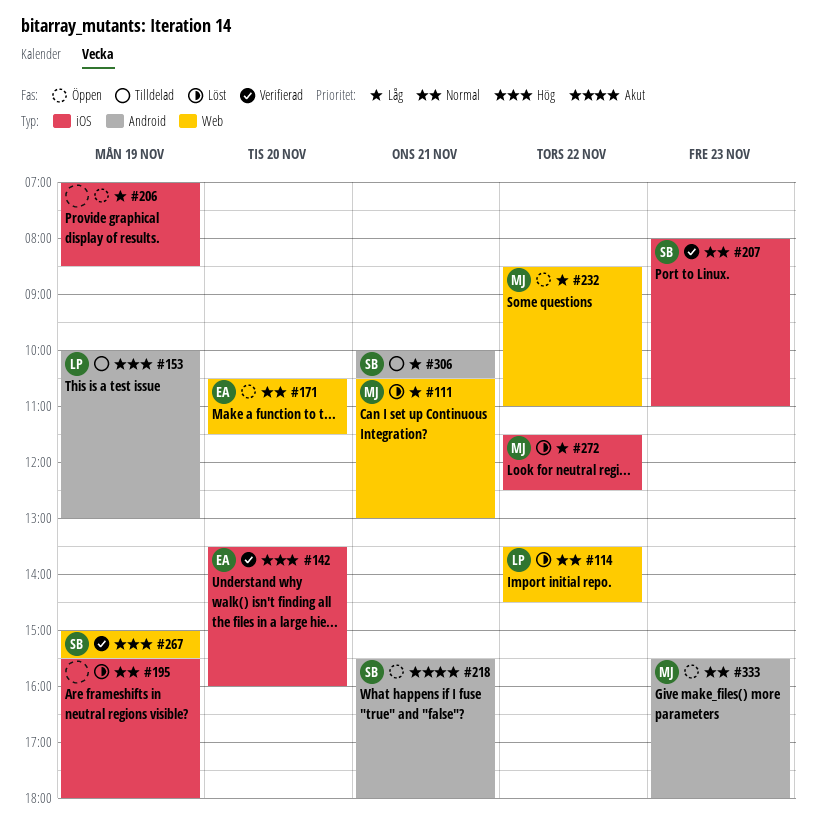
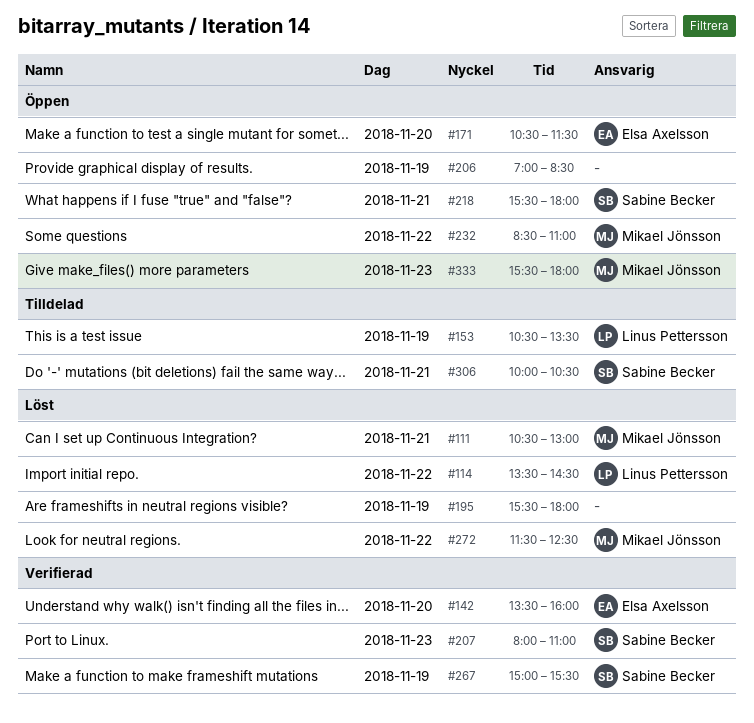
#153, begins: 10:00 -> 10:30
#153, ends: 13:00 -> 13:30

